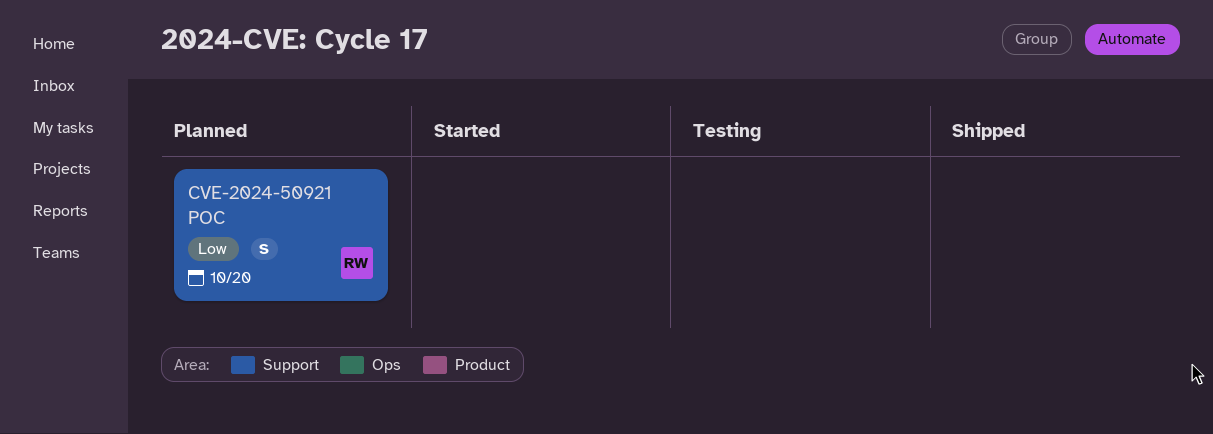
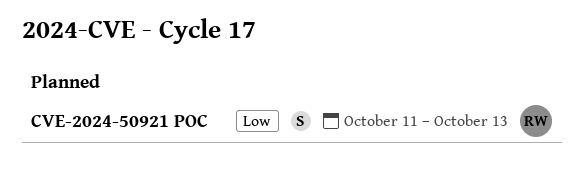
CVE-2024-50921 POC, due: Oct 20 -> Oct 13

